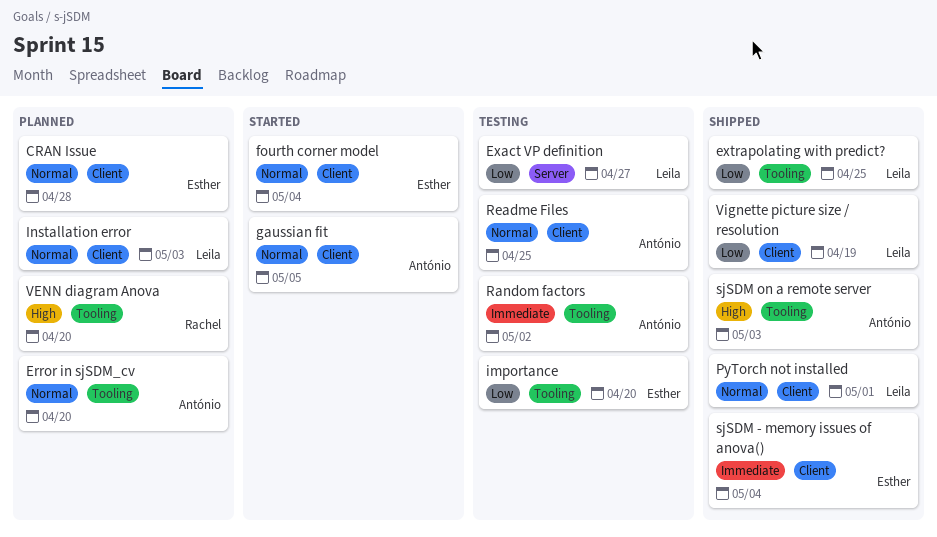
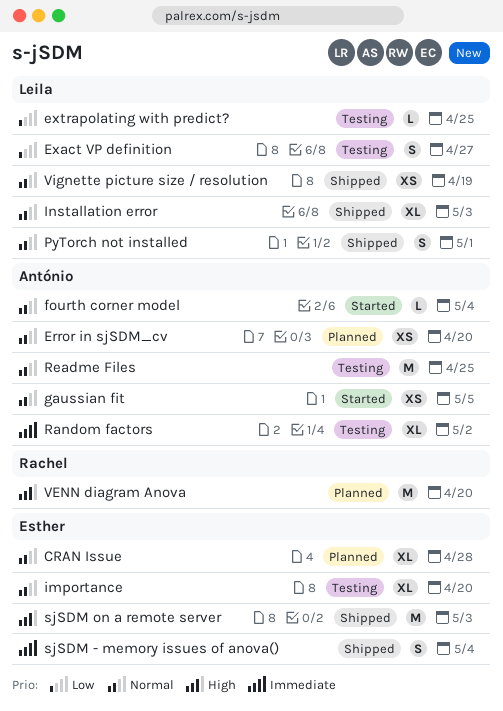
extrapolating with predict?, status: Shipped -> Testing
fourth corner model, owner: Esther -> António
importance, priority: Low -> Normal
Installation error, status: Planned -> Shipped
sjSDM on a remote server, owner: António -> Esther
Vignette picture size / resolution, priority: Low -> Normal

